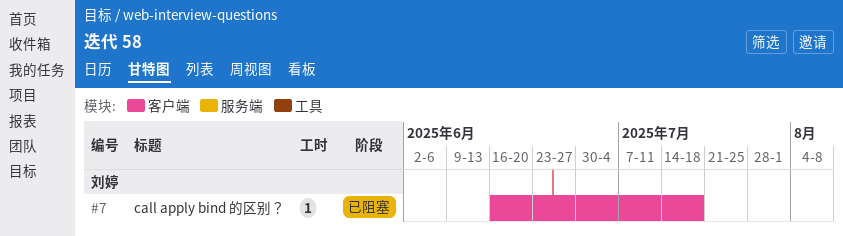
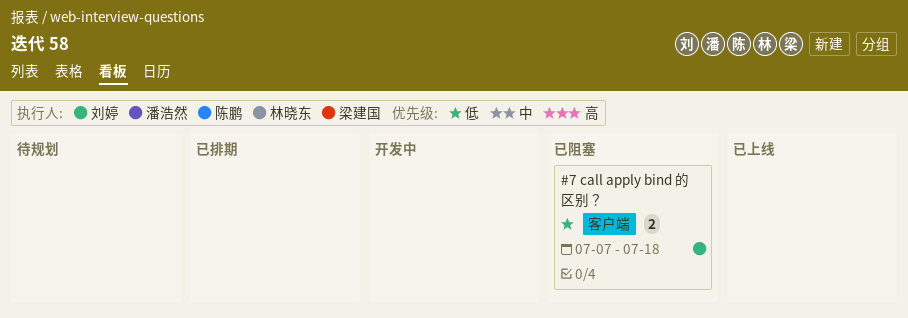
#7, estimate: 1 -> 2
#7, start: Jun 16 -> Jul 7

